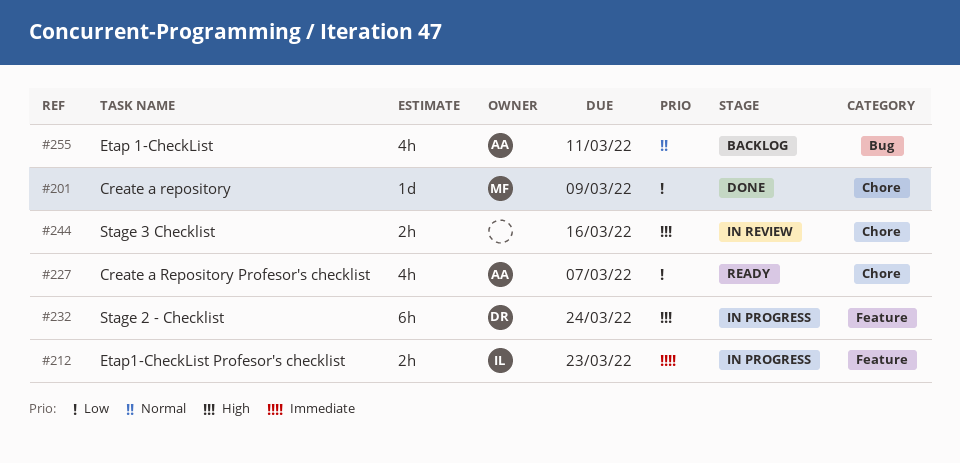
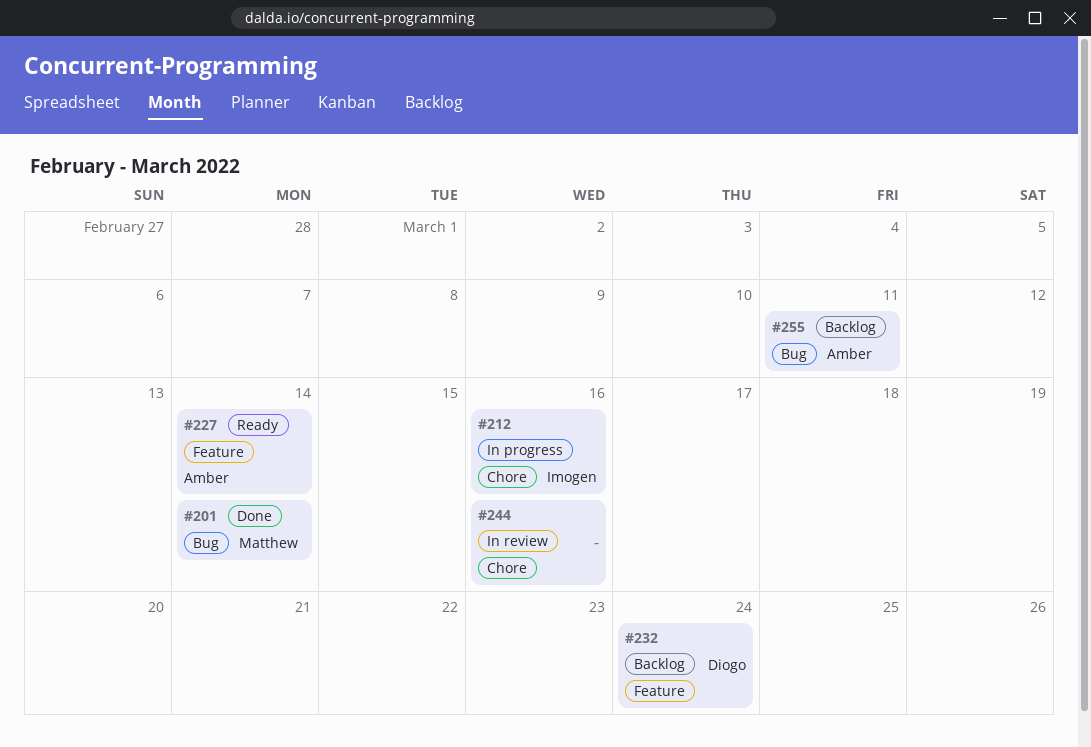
#201, label: Chore -> Bug
#201, due: Mar 9 -> Mar 14
#212, label: Feature -> Chore
#212, due: Mar 23 -> Mar 16
#227, label: Chore -> Feature
#227, due: Mar 7 -> Mar 14
#232, status: In progress -> Backlog

